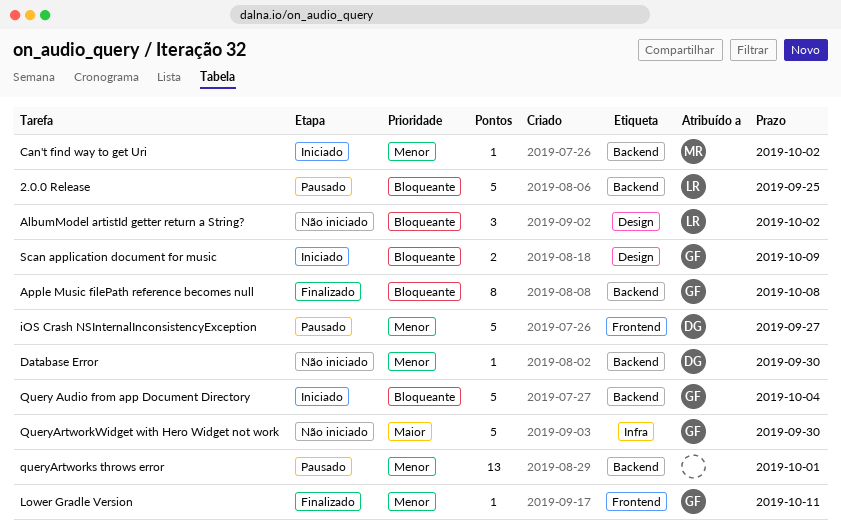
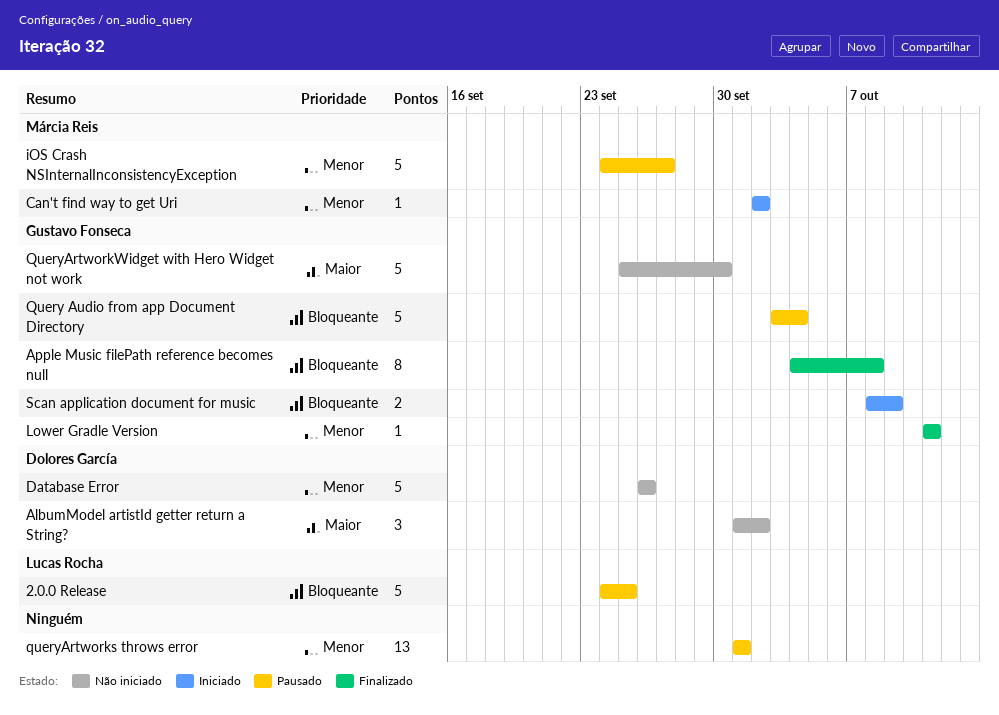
AlbumModel artistId getter return a String?, owner: Lucas Rocha -> Dolores García
AlbumModel artistId getter return a String?, priority: Bloqueante -> Maior
Database Error, estimate: 1 -> 5
Database Error, due: Sep 30 -> Sep 26
iOS Crash NSInternalInconsistencyException, owner: Dolores García -> Márcia Reis
Query Audio from app Document Directory, status: Iniciado -> Pausado

